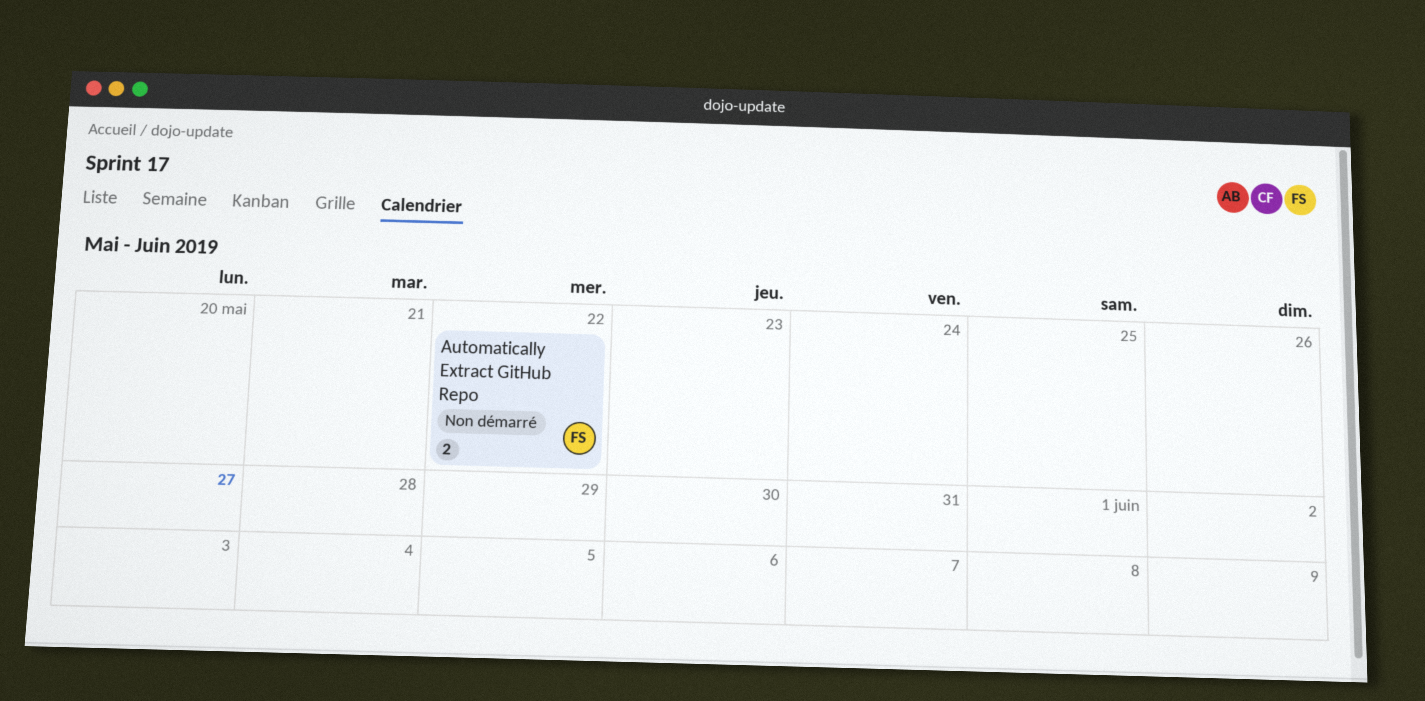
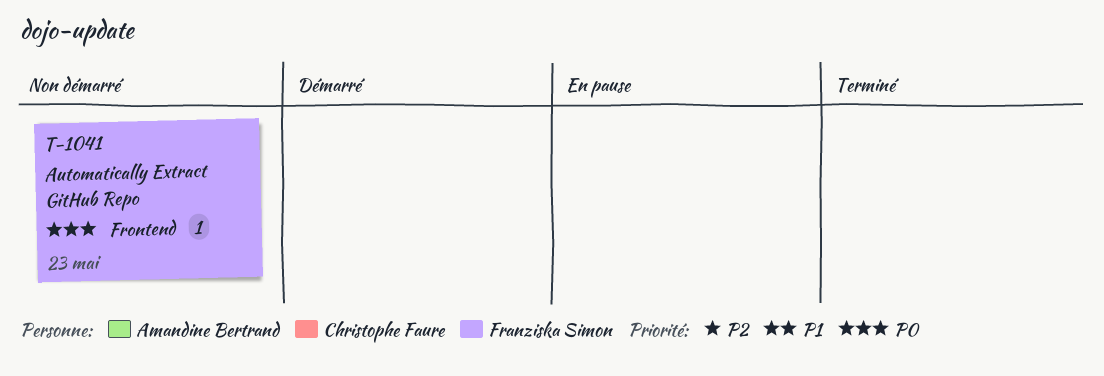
Automatically Extract GitHub Repo, estimate: 2 -> 1
Automatically Extract GitHub Repo, due: May 22 -> May 23

